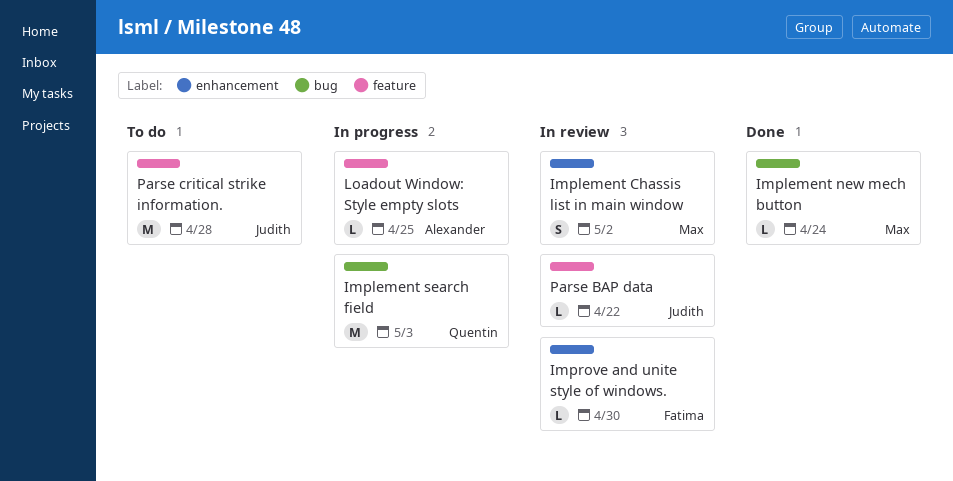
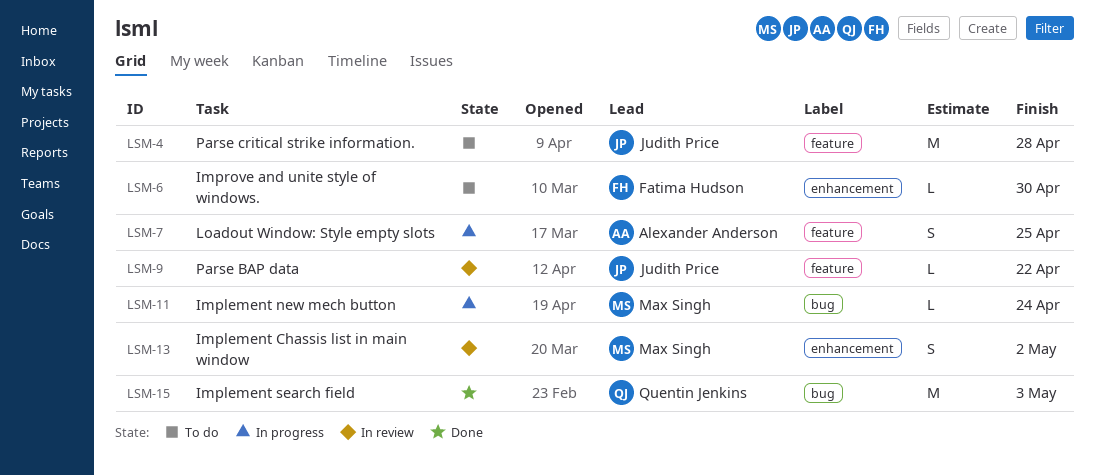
Implement new mech button, status: Done -> In progress
Implement search field, status: In progress -> Done
Improve and unite style of windows., status: In review -> To do
Loadout Window: Style empty slots, estimate: L -> S

